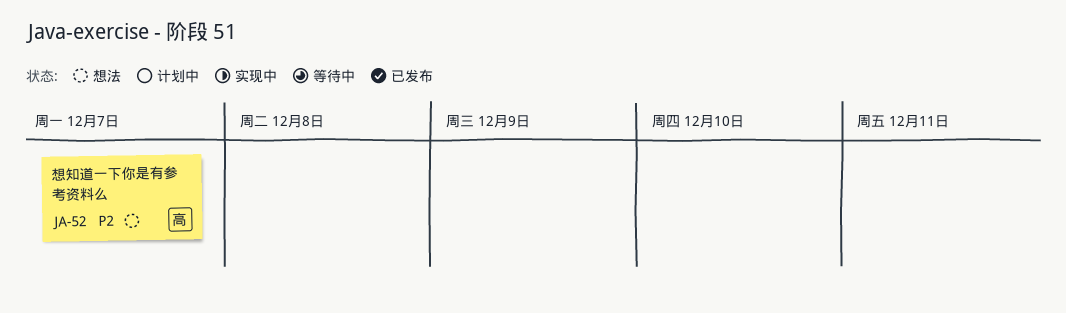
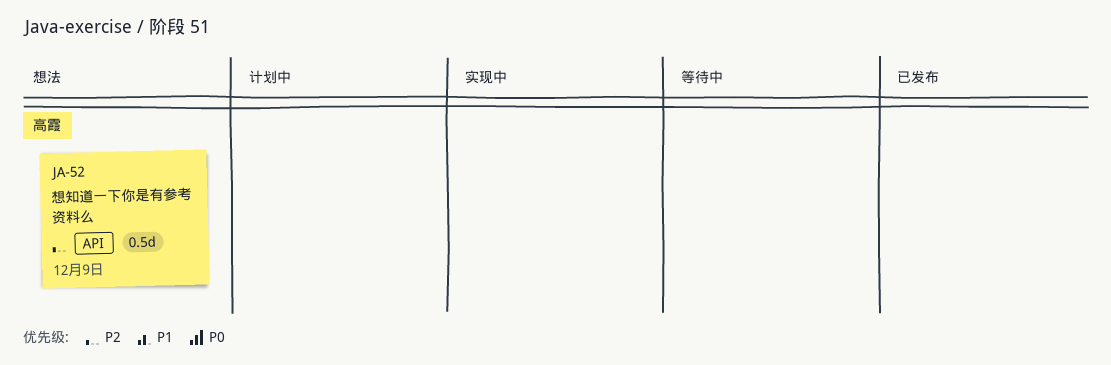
JA-52, due: Dec 7 -> Dec 9

